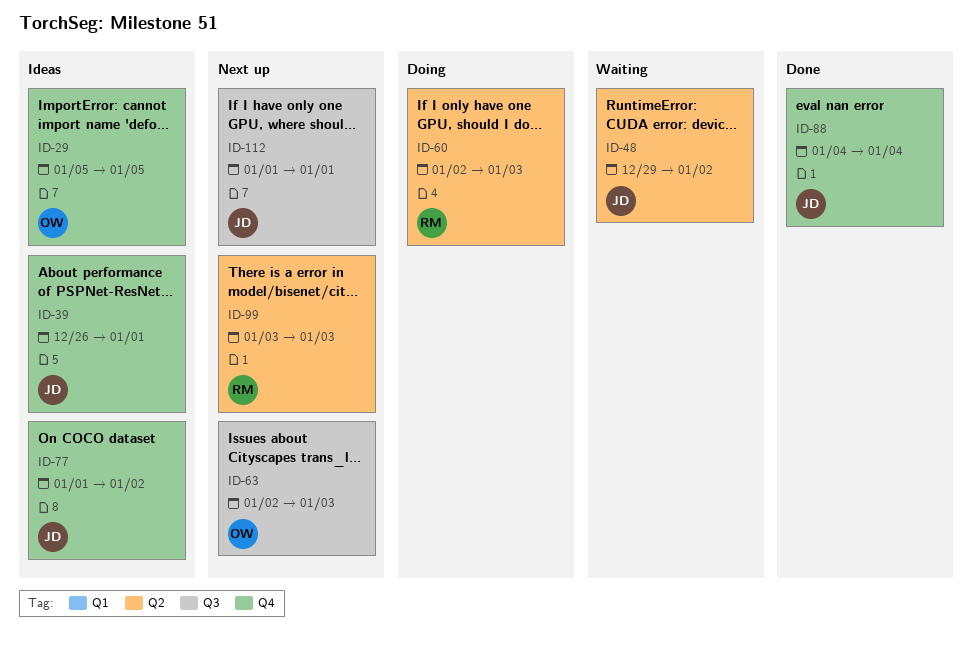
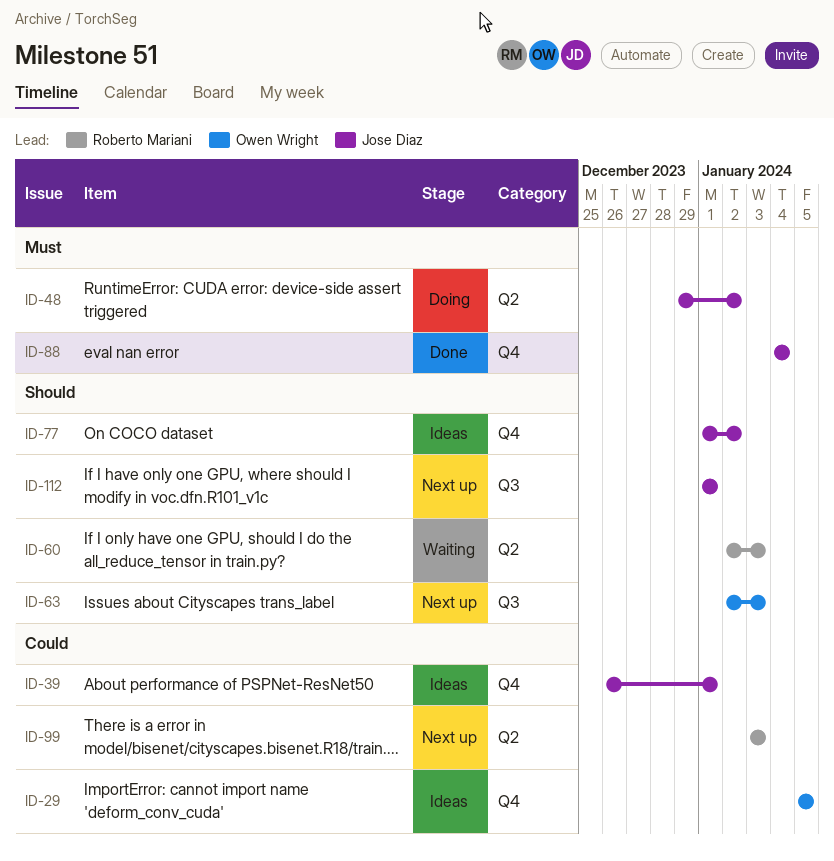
ID-48, status: Waiting -> Doing
ID-60, status: Doing -> Waiting

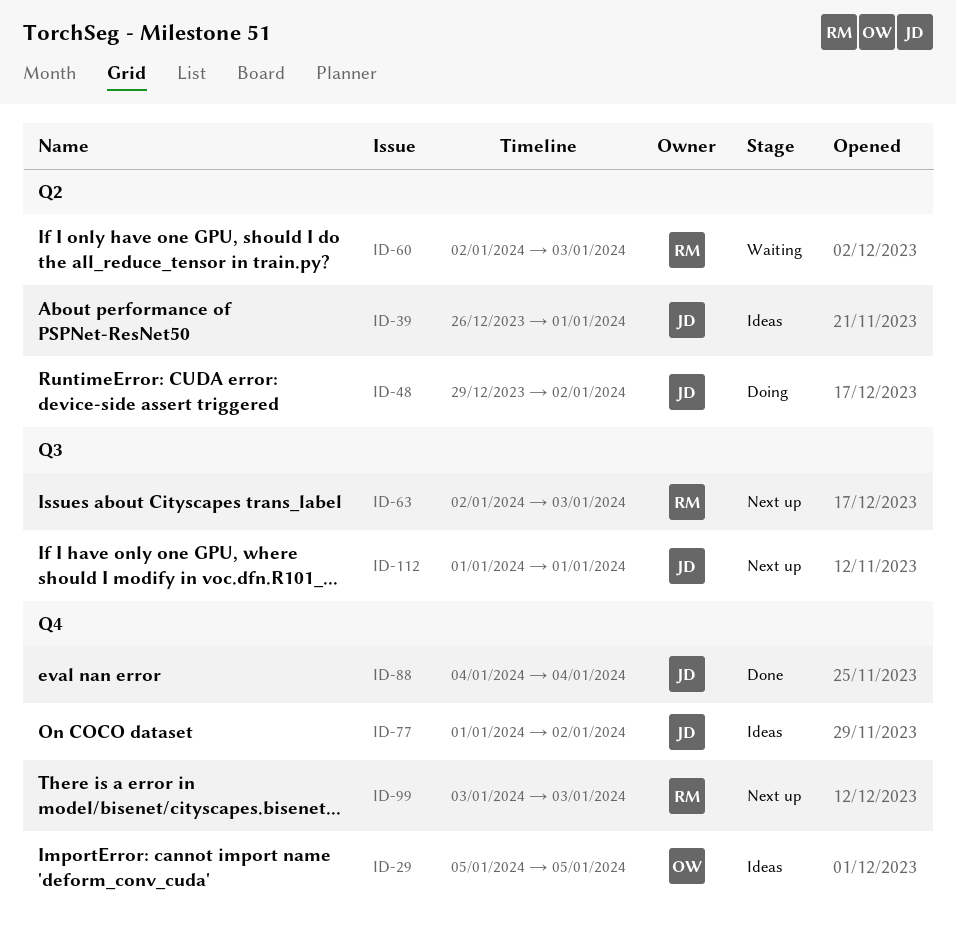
ID-39, label: Q4 -> Q2
ID-63, owner: Owen Wright -> Roberto Mariani
ID-99, label: Q2 -> Q4

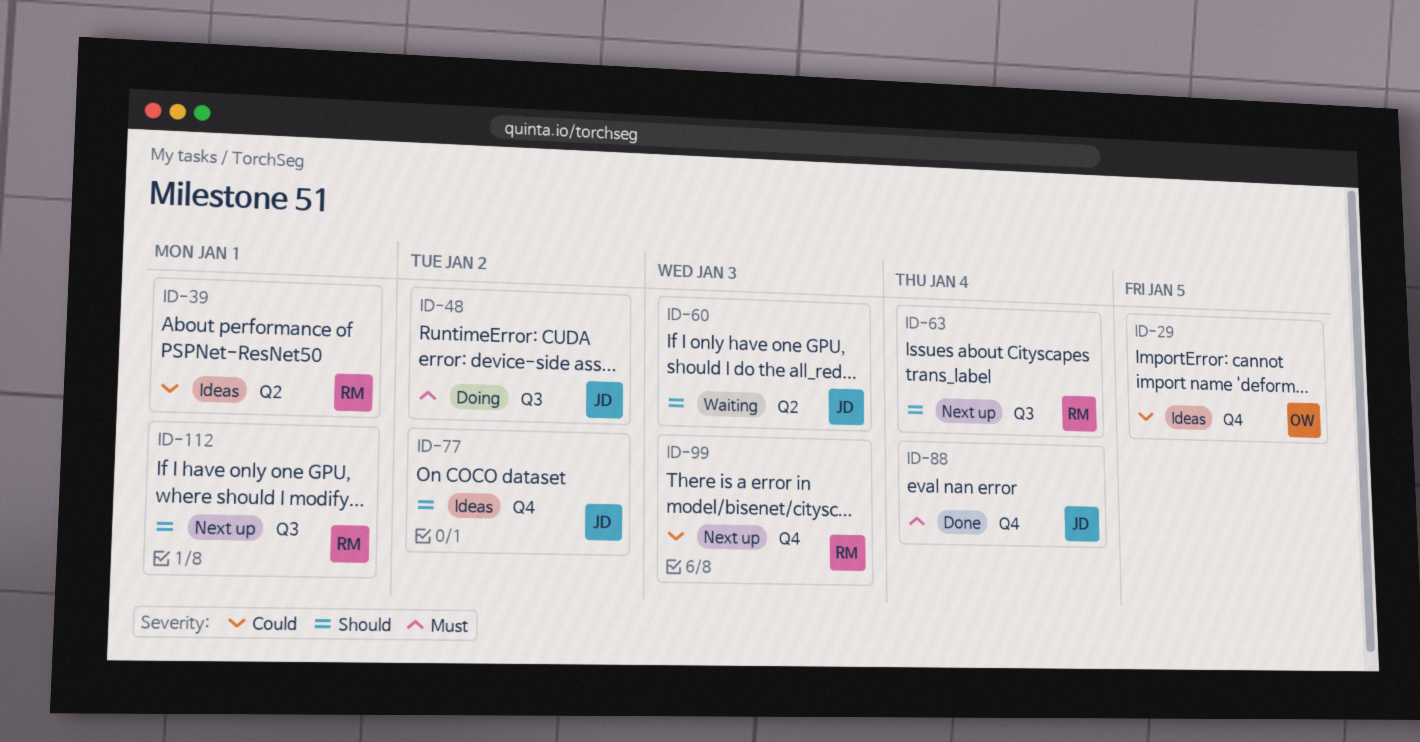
ID-39, owner: JD -> RM
ID-48, label: Q2 -> Q3
ID-60, owner: RM -> JD
ID-63, due: Jan 3 -> Jan 4
ID-112, owner: JD -> RM

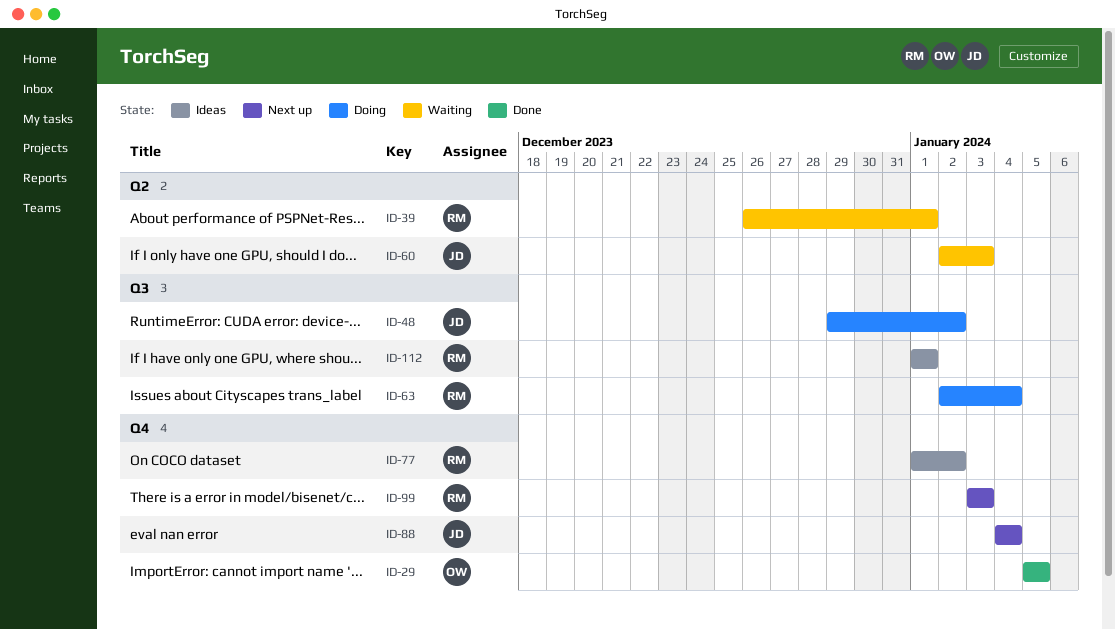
ID-29, status: Ideas -> Done
ID-39, status: Ideas -> Waiting
ID-63, status: Next up -> Doing
ID-77, owner: JD -> RM
ID-88, status: Done -> Next up
ID-112, status: Next up -> Ideas

